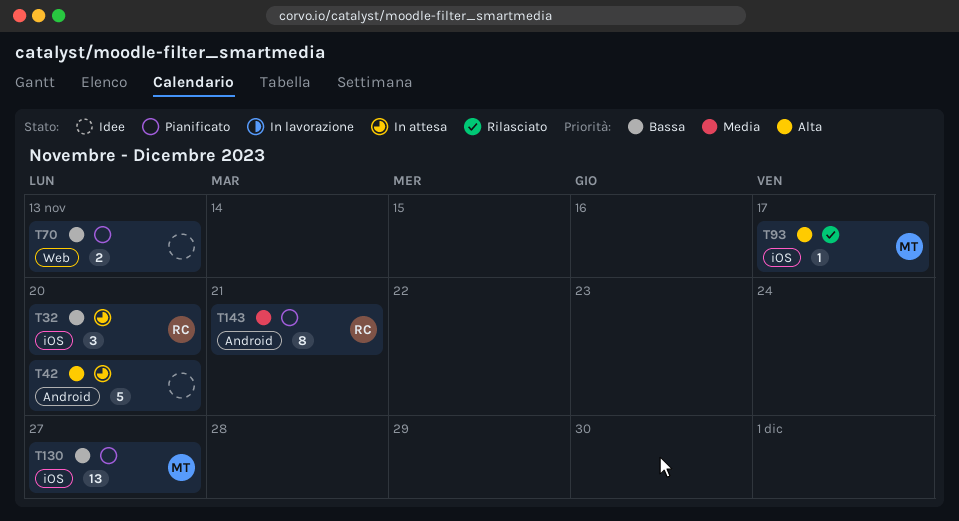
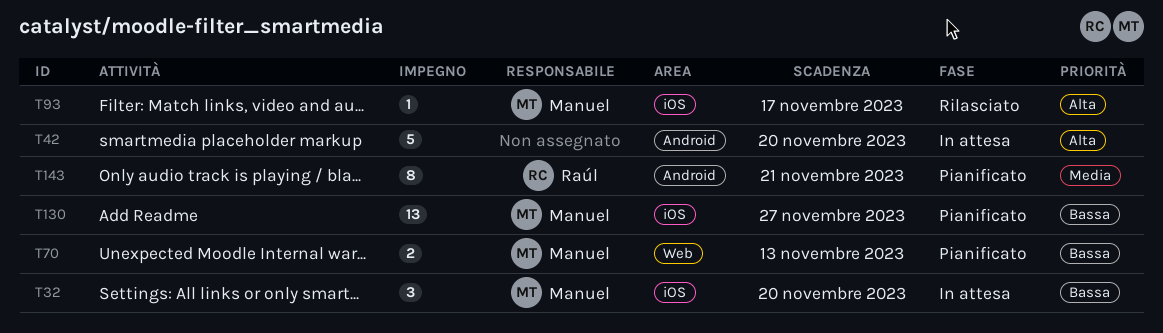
T32, owner: Raúl -> Manuel
T70, owner: none -> Manuel

